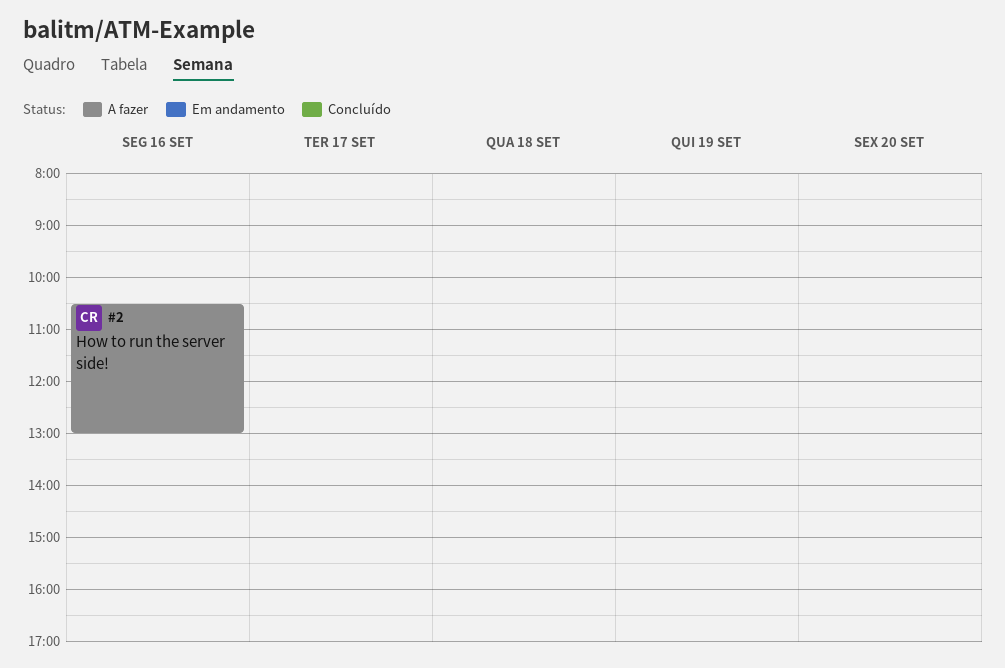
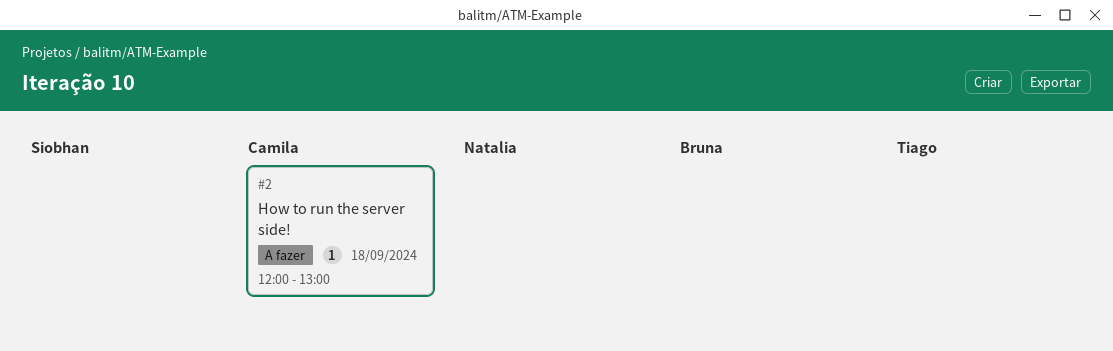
#2, day: Sep 16 -> Sep 18
#2, begins: 10:30 -> 12:00

